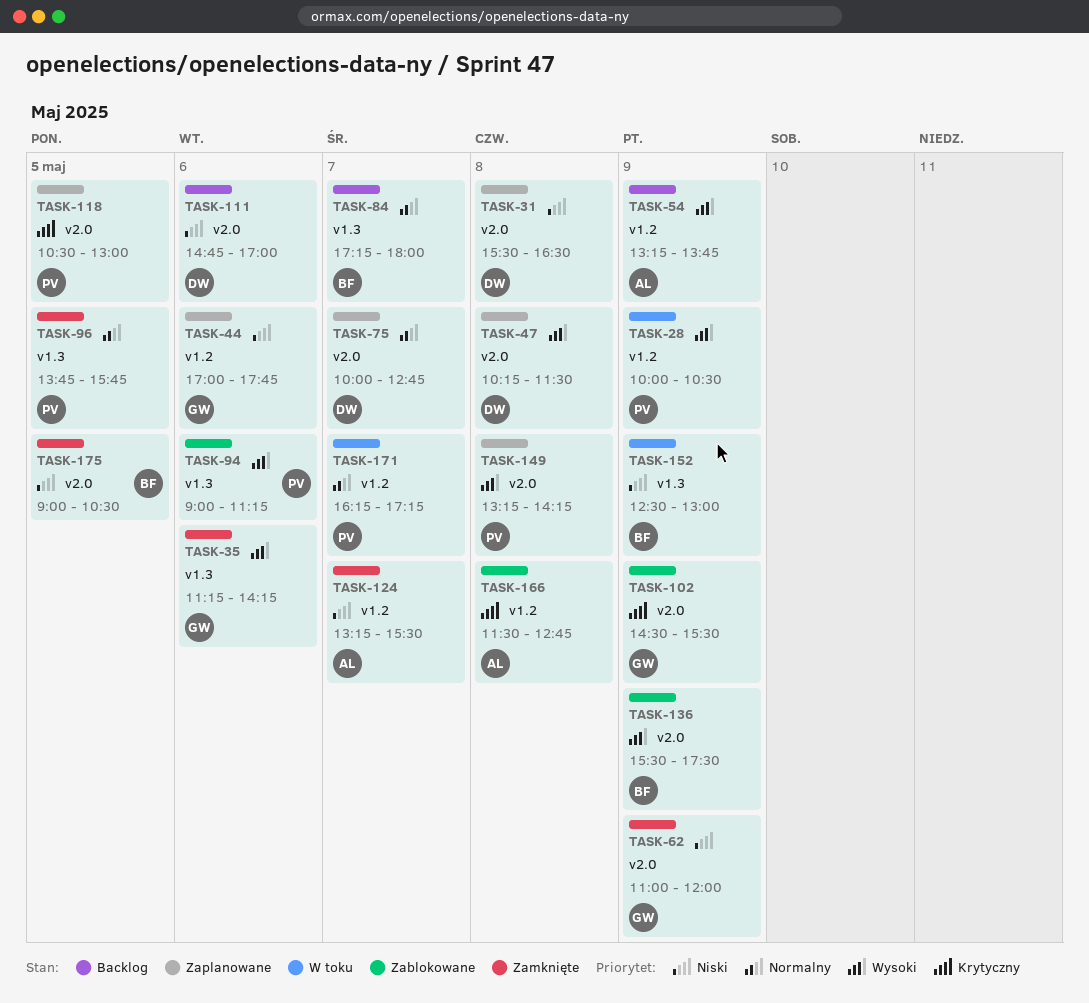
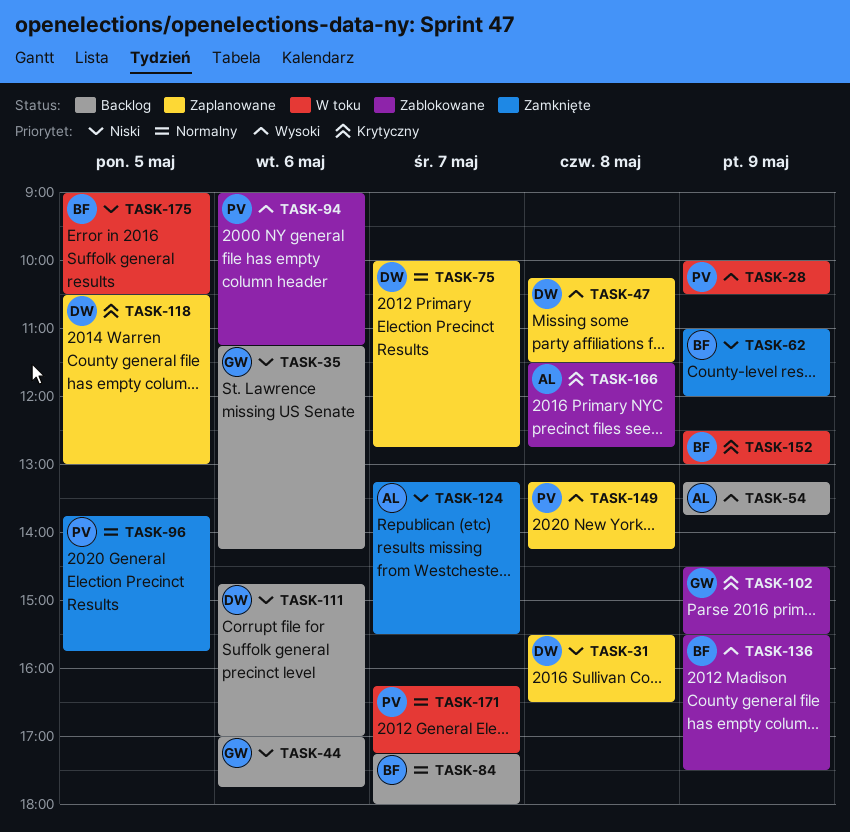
TASK-35, status: Zamknięte -> Backlog
TASK-35, priority: Wysoki -> Niski
TASK-44, status: Zaplanowane -> Backlog
TASK-62, owner: GW -> BF
TASK-118, owner: PV -> DW
TASK-152, priority: Niski -> Krytyczny
TASK-175, status: Zamknięte -> W toku

